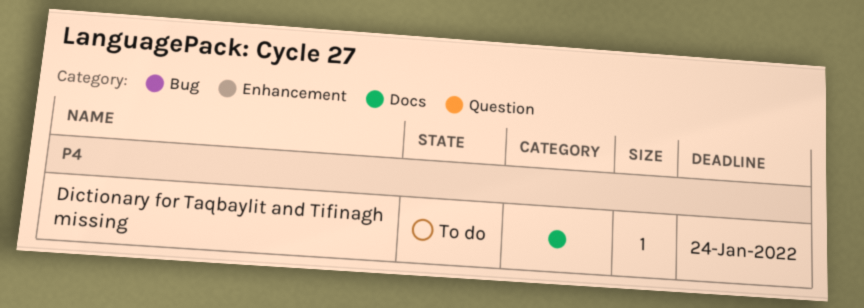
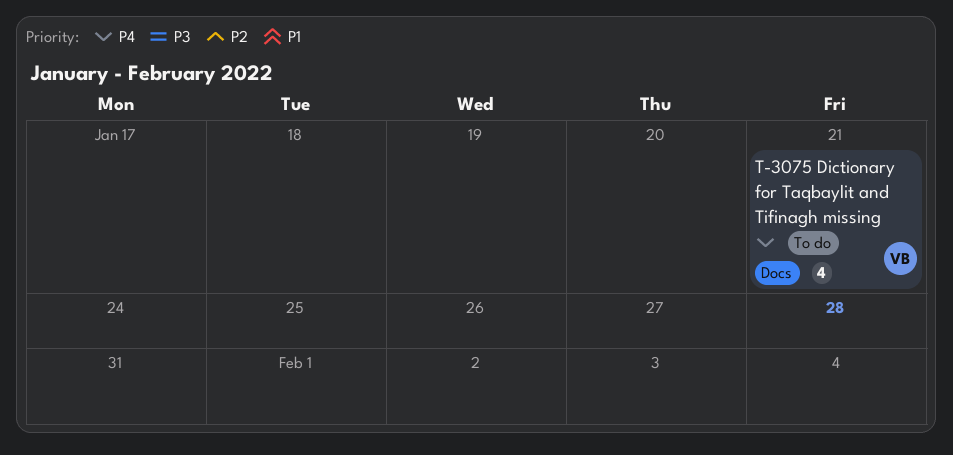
Dictionary for Taqbaylit and Tifinagh missing, estimate: 1 -> 4
Dictionary for Taqbaylit and Tifinagh missing, due: Jan 24 -> Jan 21

